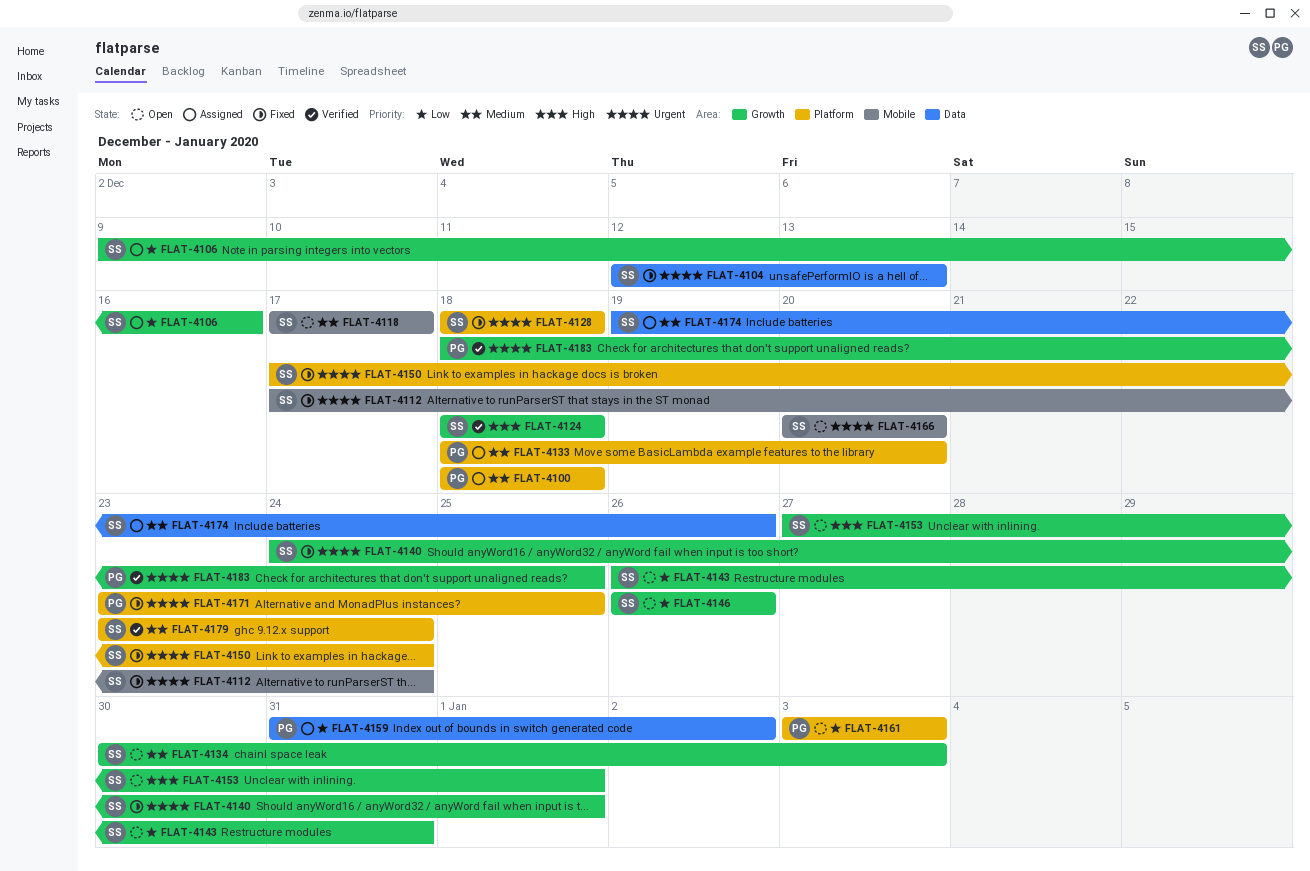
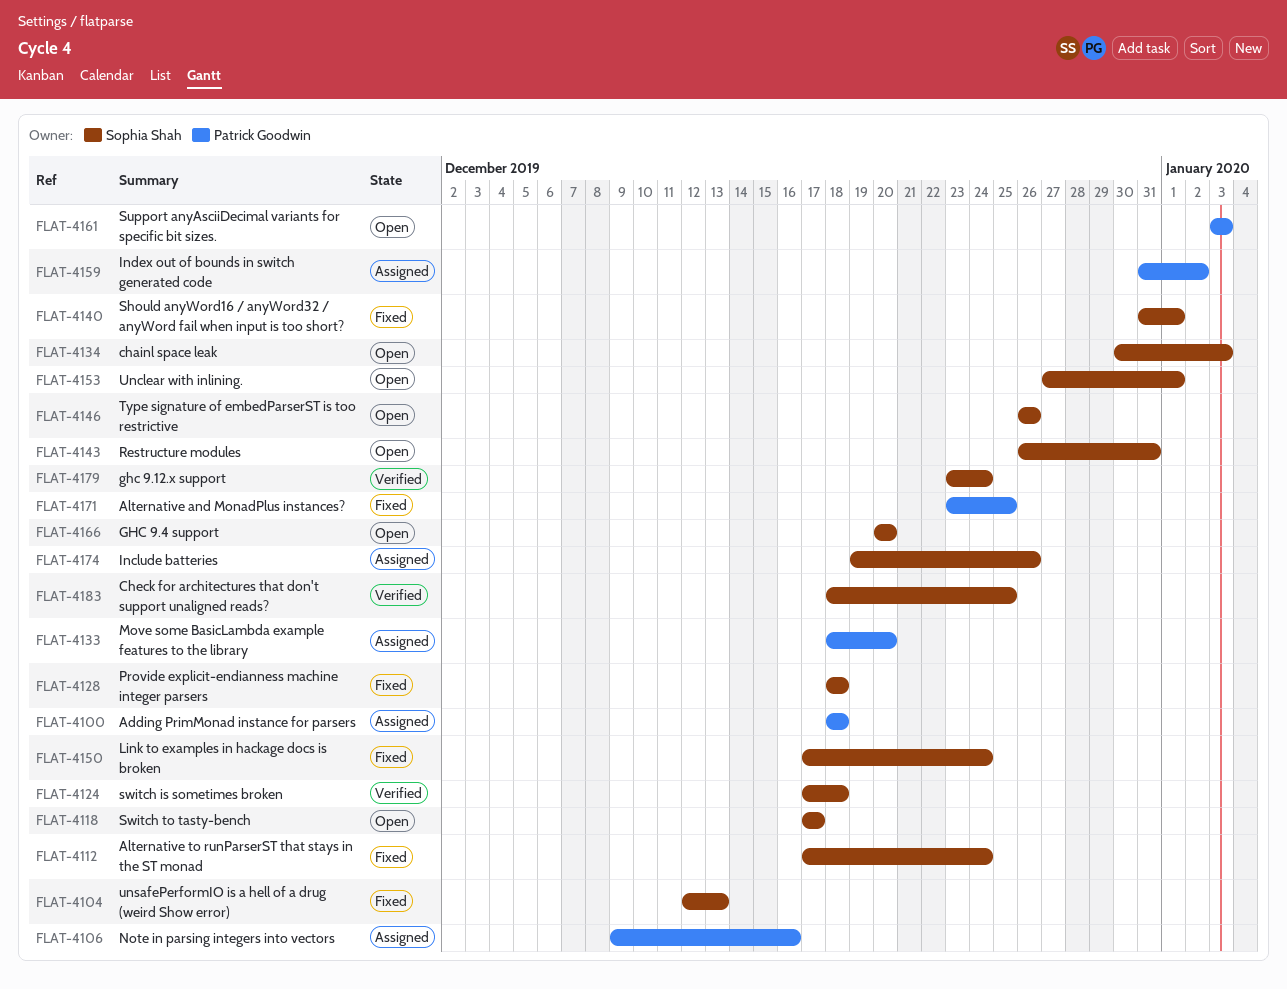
FLAT-4106, owner: Sophia Shah -> Patrick Goodwin
FLAT-4124, start: Dec 18 -> Dec 17
FLAT-4140, start: Dec 24 -> Dec 31
FLAT-4183, owner: Patrick Goodwin -> Sophia Shah

